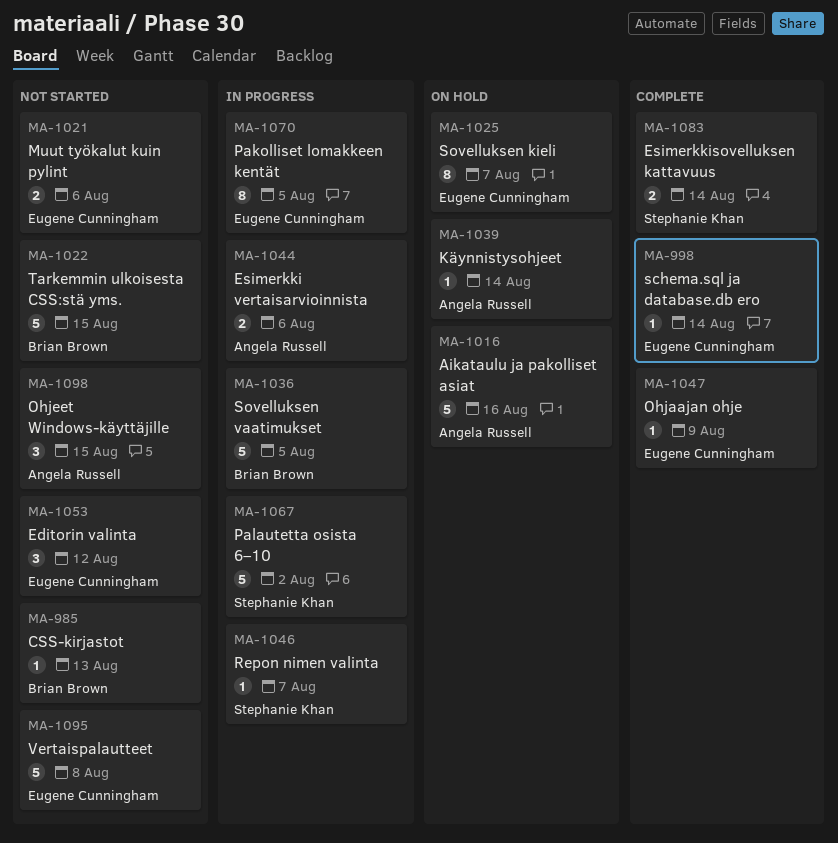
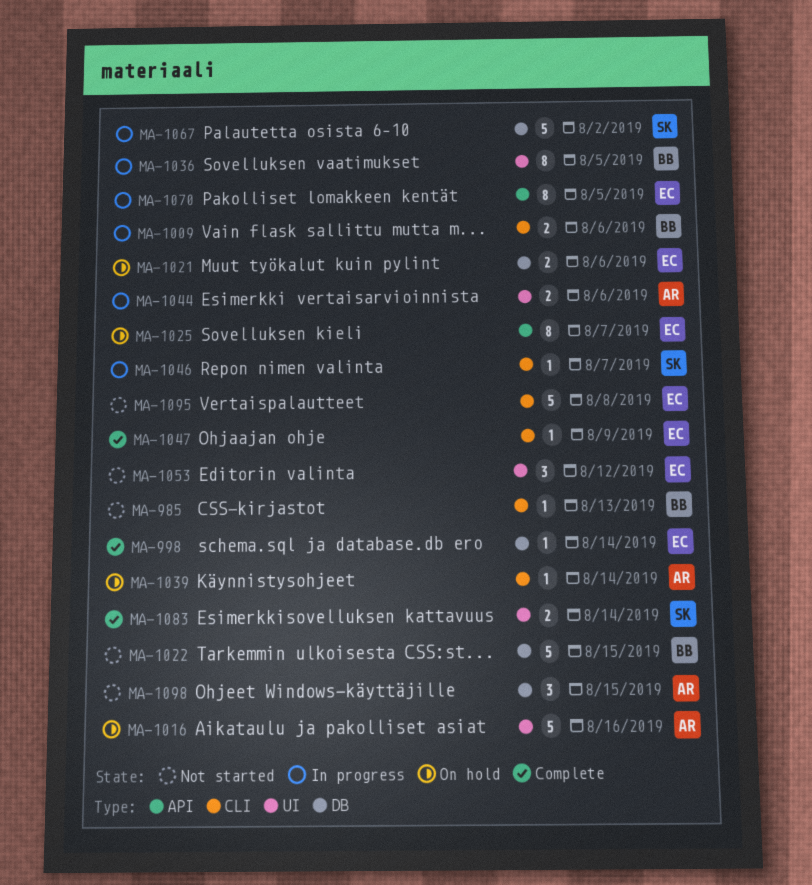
MA-1009: none -> present
MA-1021, status: Not started -> On hold
MA-1036, estimate: 5 -> 8

